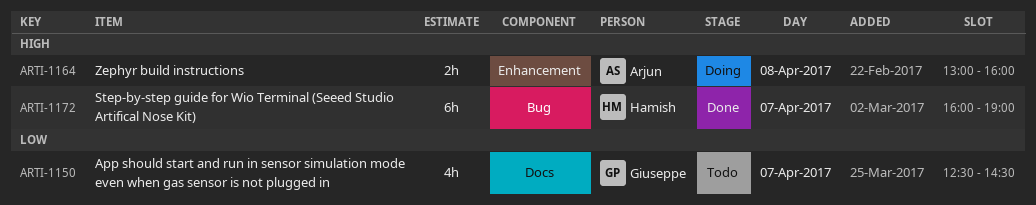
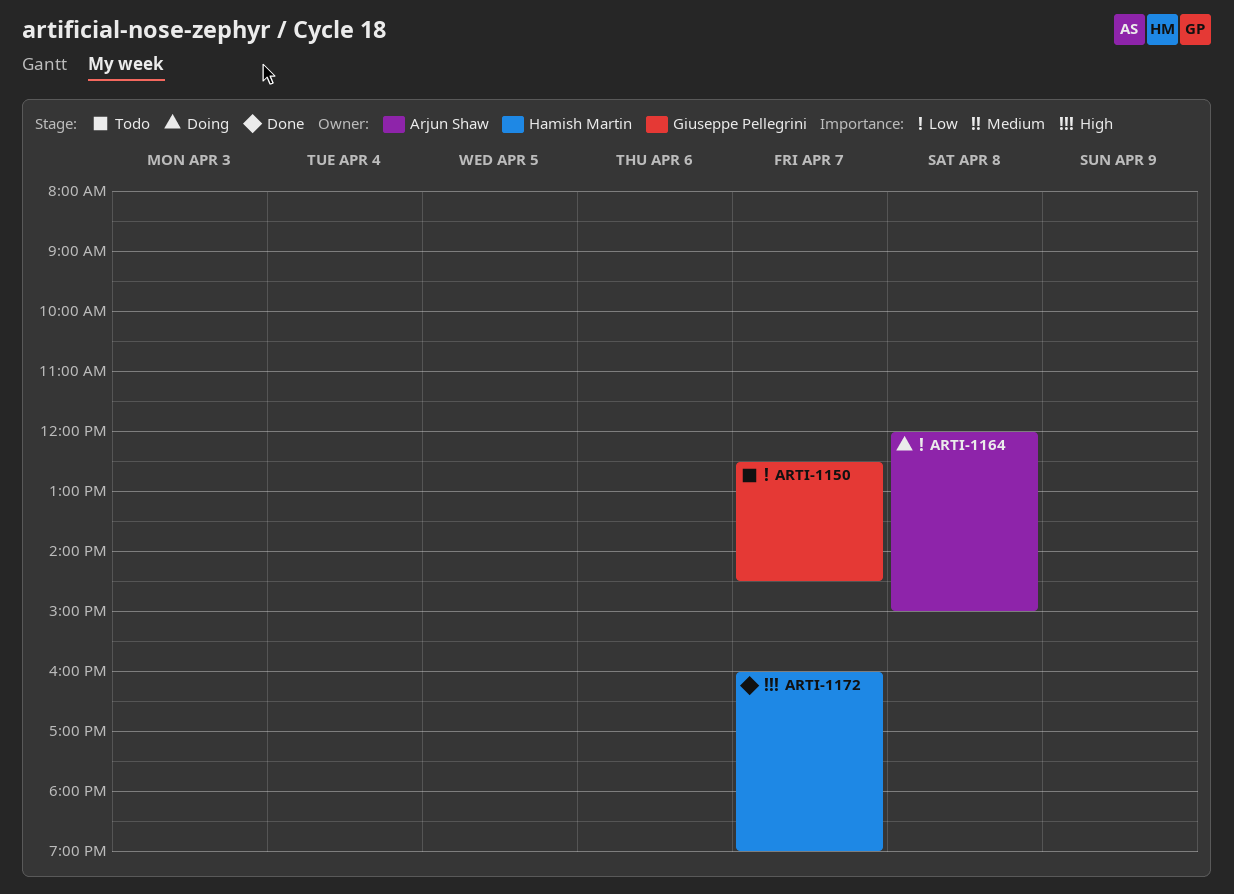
ARTI-1164, priority: High -> Low
ARTI-1164, begins: 13:00 -> 12:00
ARTI-1164, ends: 16:00 -> 15:00

